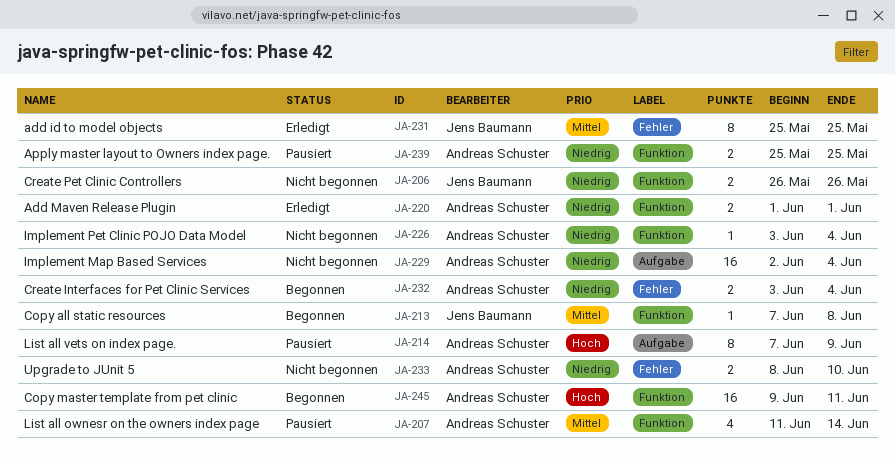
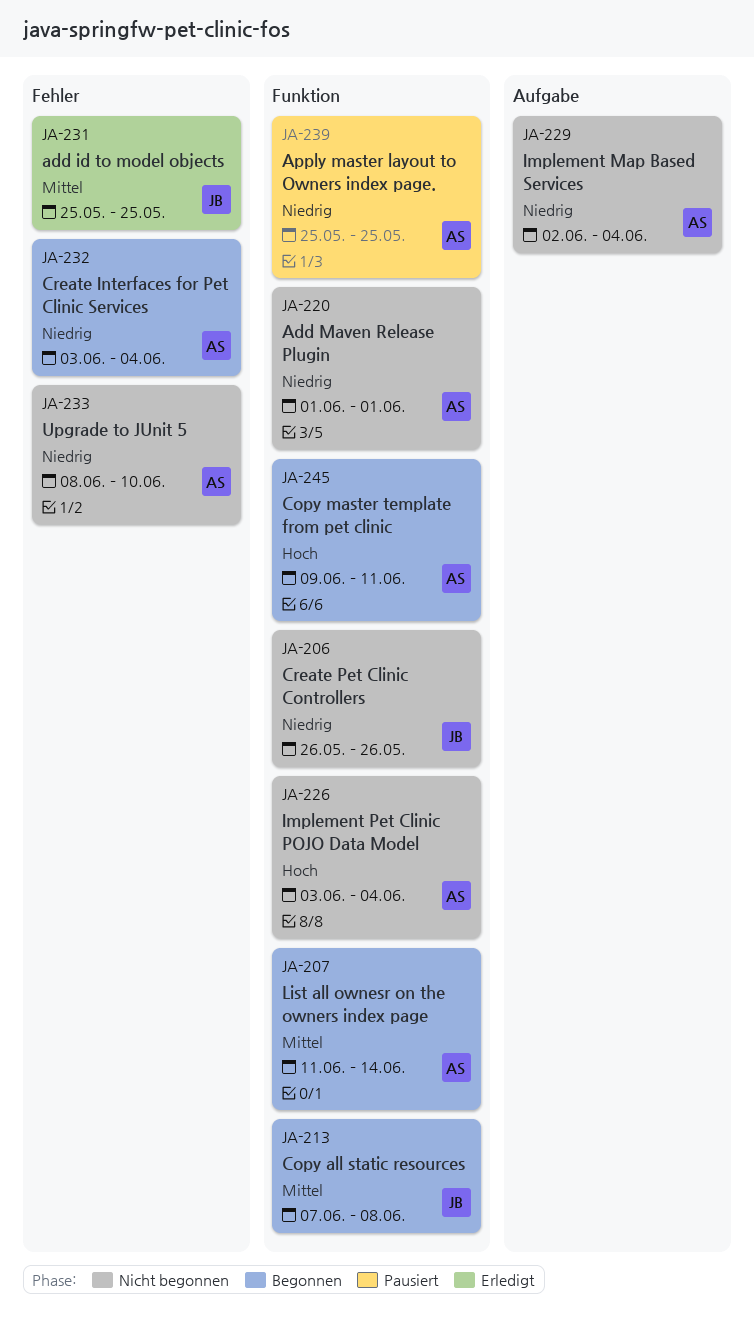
JA-207, status: Pausiert -> Begonnen
JA-214: present -> none
JA-220, status: Erledigt -> Nicht begonnen
JA-226, priority: Niedrig -> Hoch

